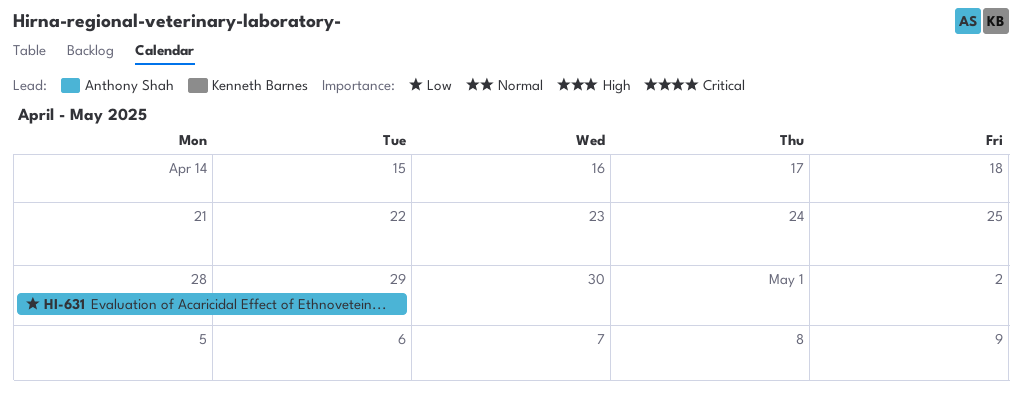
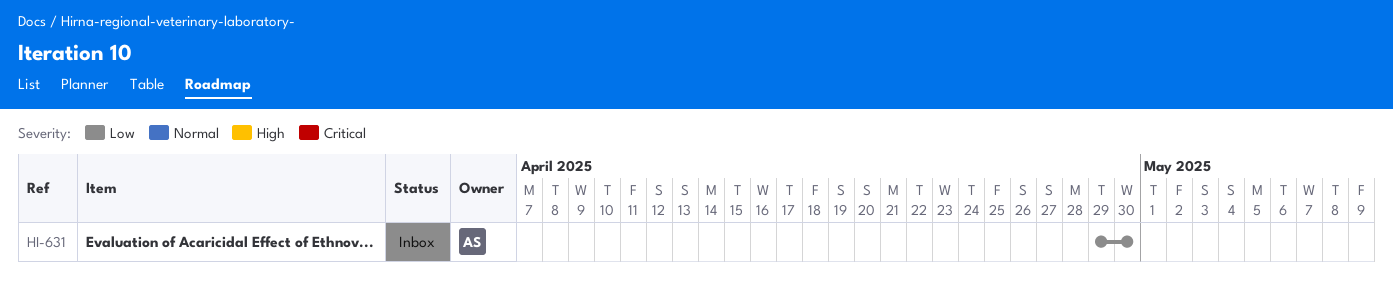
HI-631, start: Apr 28 -> Apr 29
HI-631, due: Apr 29 -> Apr 30

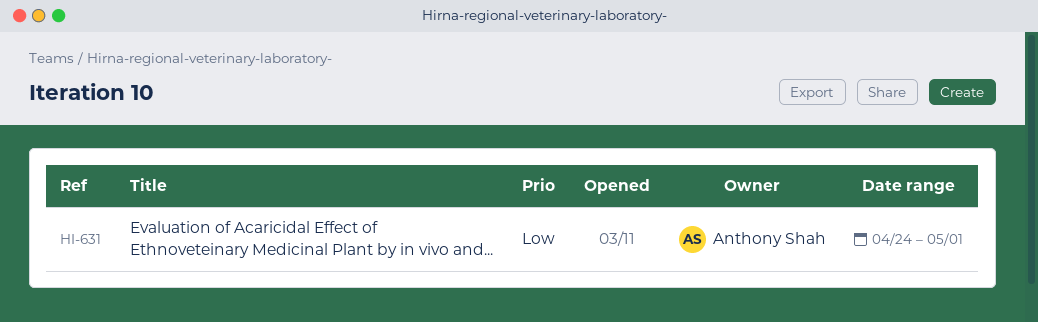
HI-631, start: Apr 29 -> Apr 24
HI-631, due: Apr 30 -> May 1

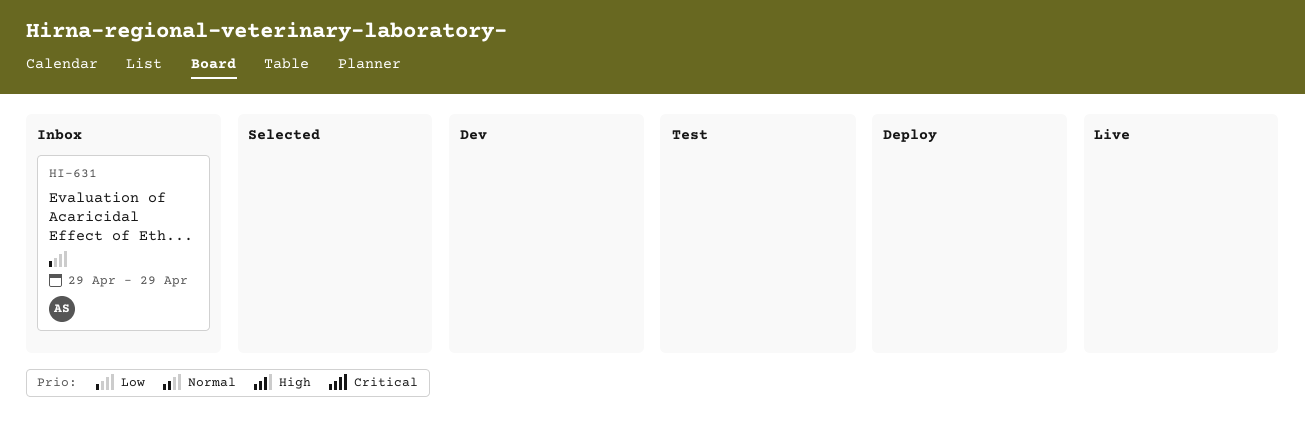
HI-631, start: Apr 24 -> Apr 29
HI-631, due: May 1 -> Apr 29

